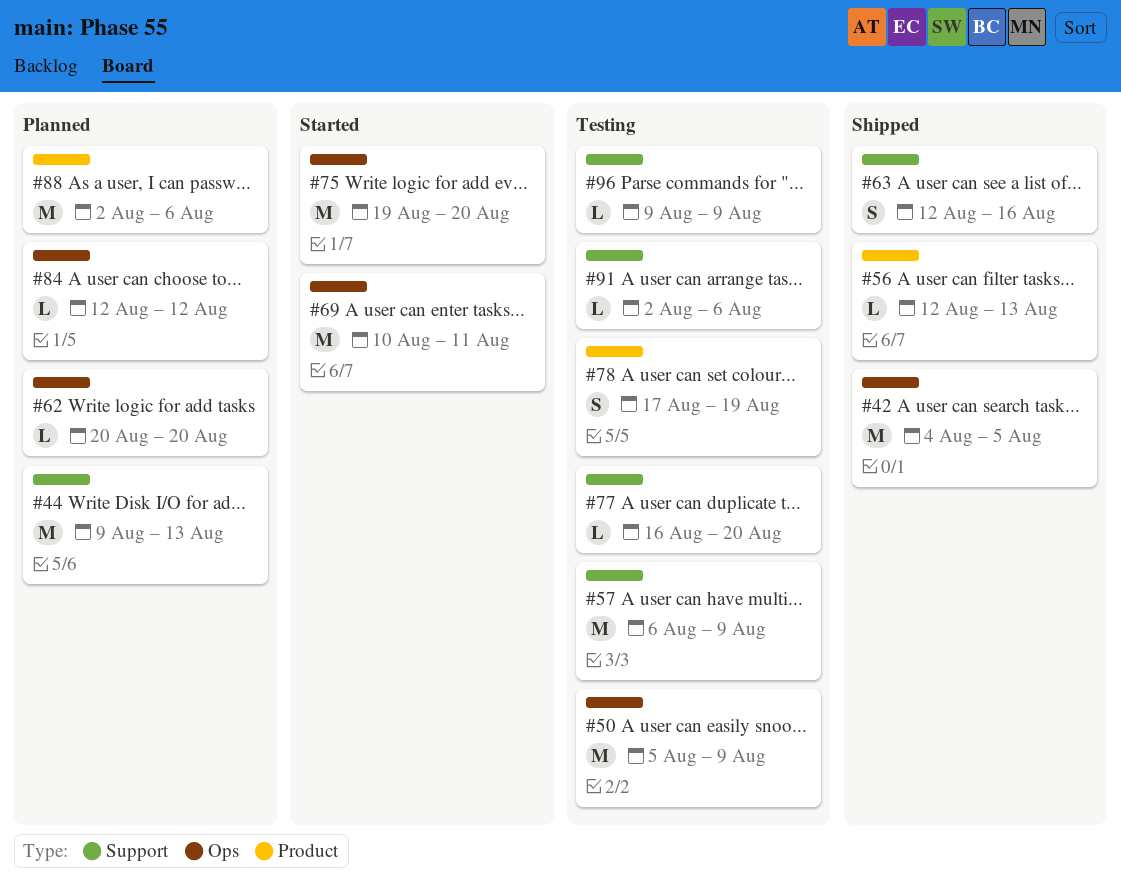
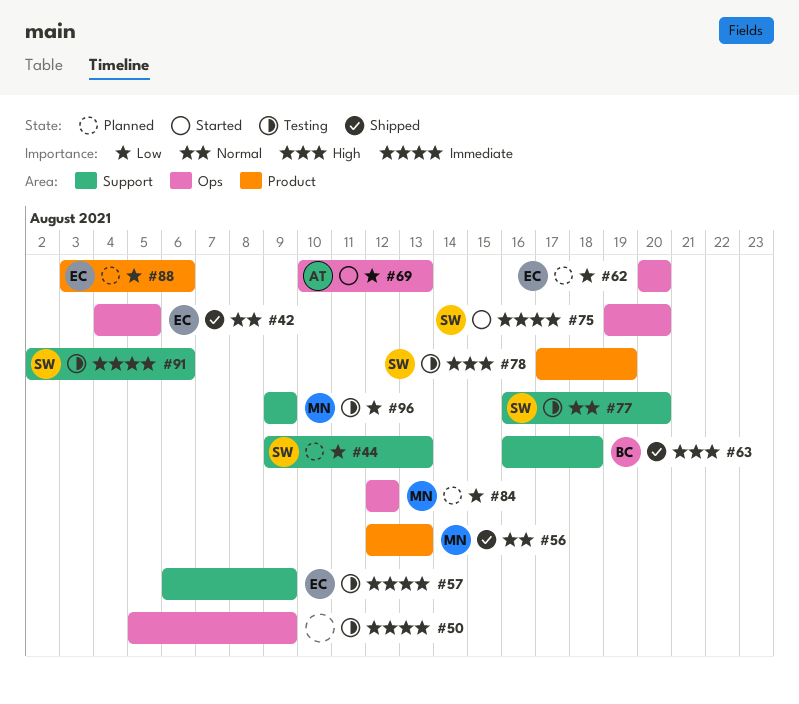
#63, start: Aug 12 -> Aug 16
#63, due: Aug 16 -> Aug 18
#69, due: Aug 11 -> Aug 13
#88, start: Aug 2 -> Aug 3

